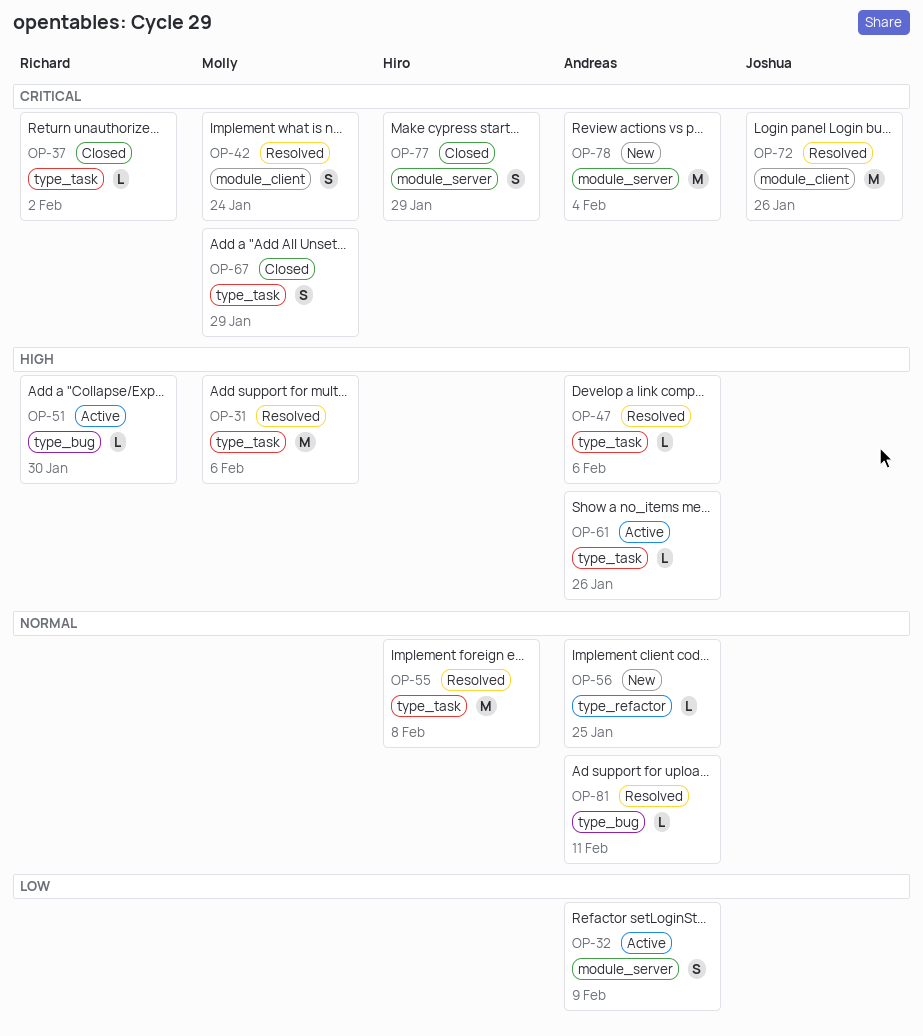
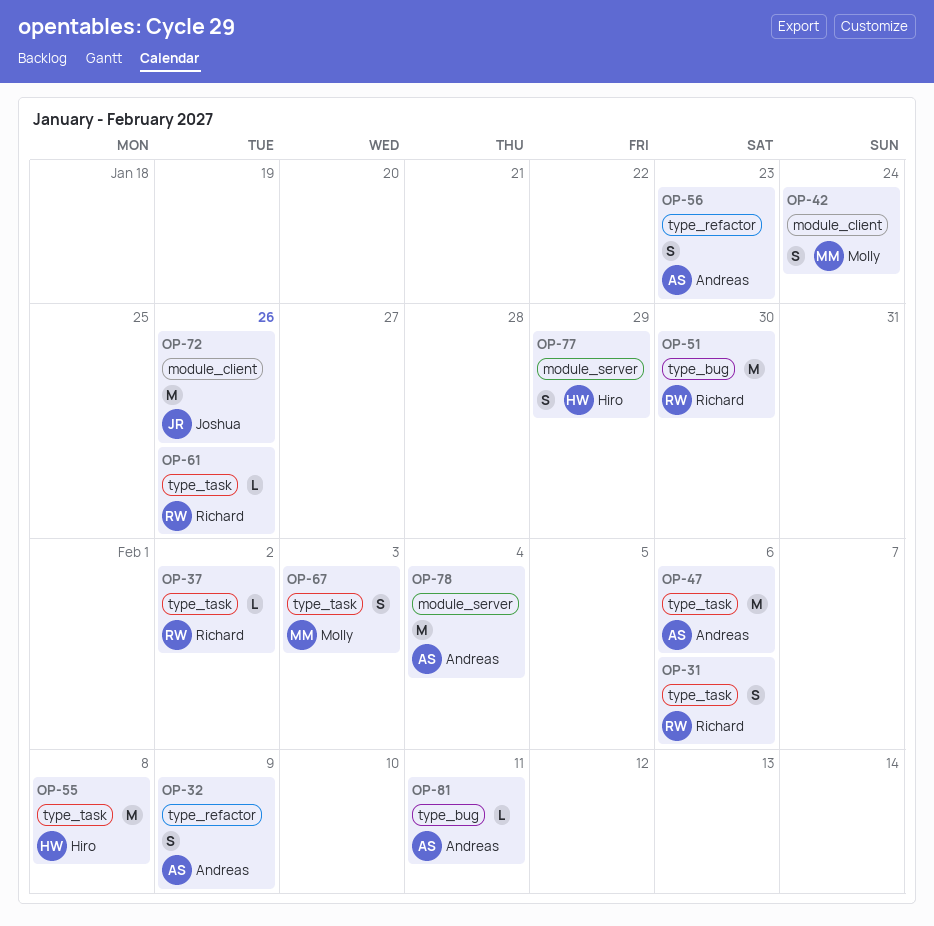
OP-31, owner: Molly -> Richard
OP-31, estimate: M -> S
OP-32, label: module_server -> type_refactor
OP-47, estimate: L -> M
OP-51, estimate: L -> M
OP-56, estimate: L -> S
OP-56, due: Jan 25 -> Jan 23
OP-61, owner: Andreas -> Richard
OP-67, due: Jan 29 -> Feb 3

